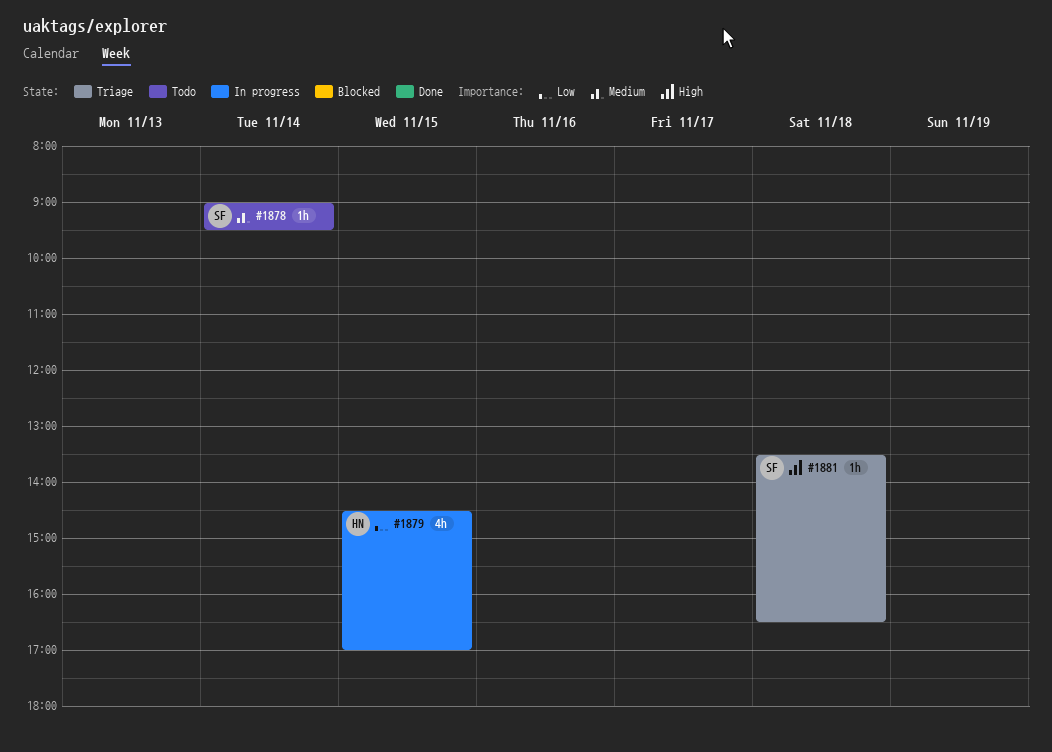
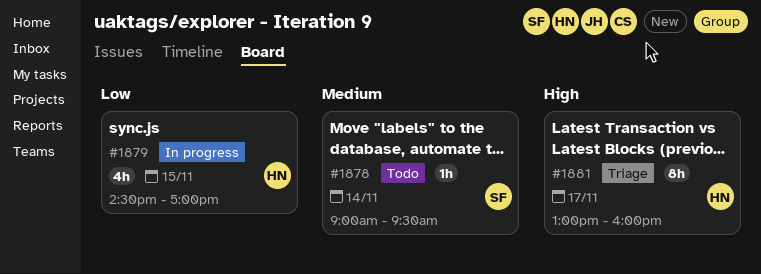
#1881, owner: SF -> HN
#1881, estimate: 1h -> 8h
#1881, day: Nov 18 -> Nov 17
#1881, begins: 13:30 -> 13:00
#1881, ends: 16:30 -> 16:00

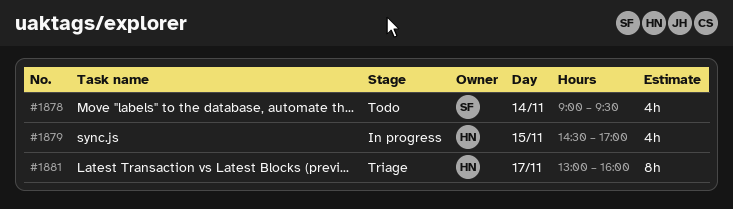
#1878, estimate: 1h -> 4h

